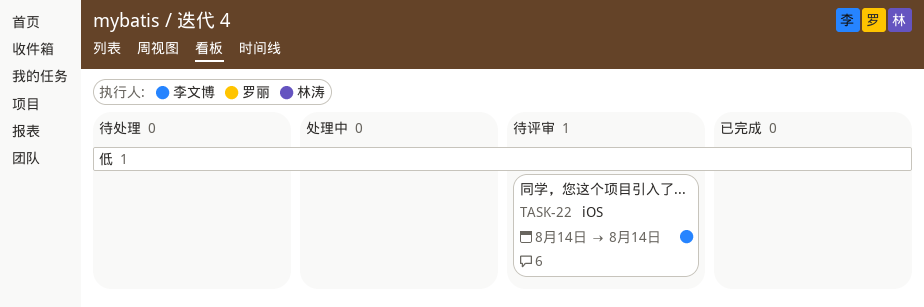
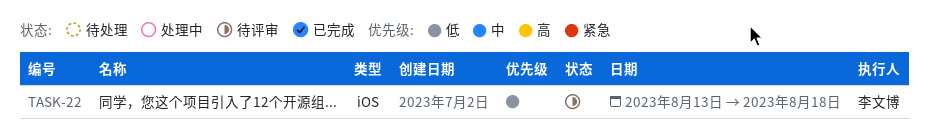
TASK-22, start: Aug 14 -> Aug 13
TASK-22, due: Aug 14 -> Aug 18

